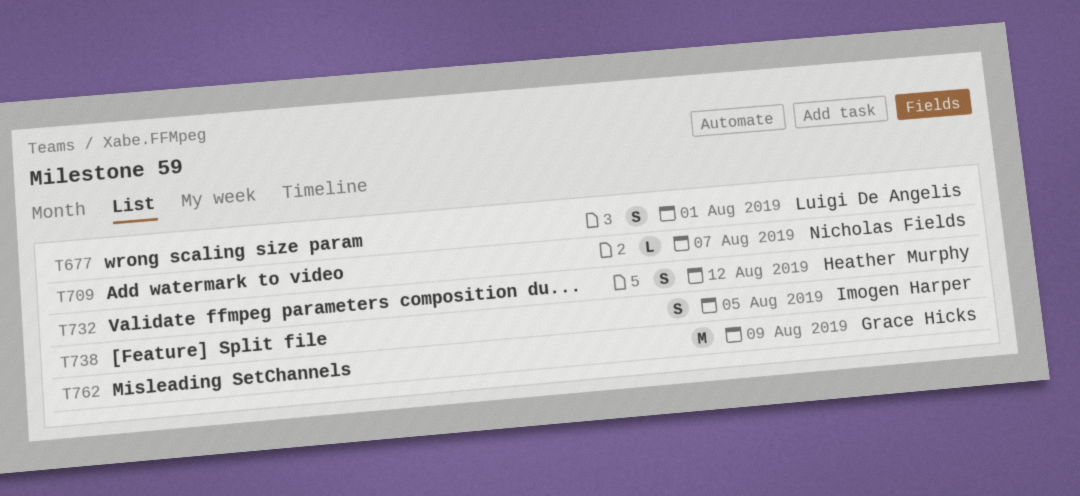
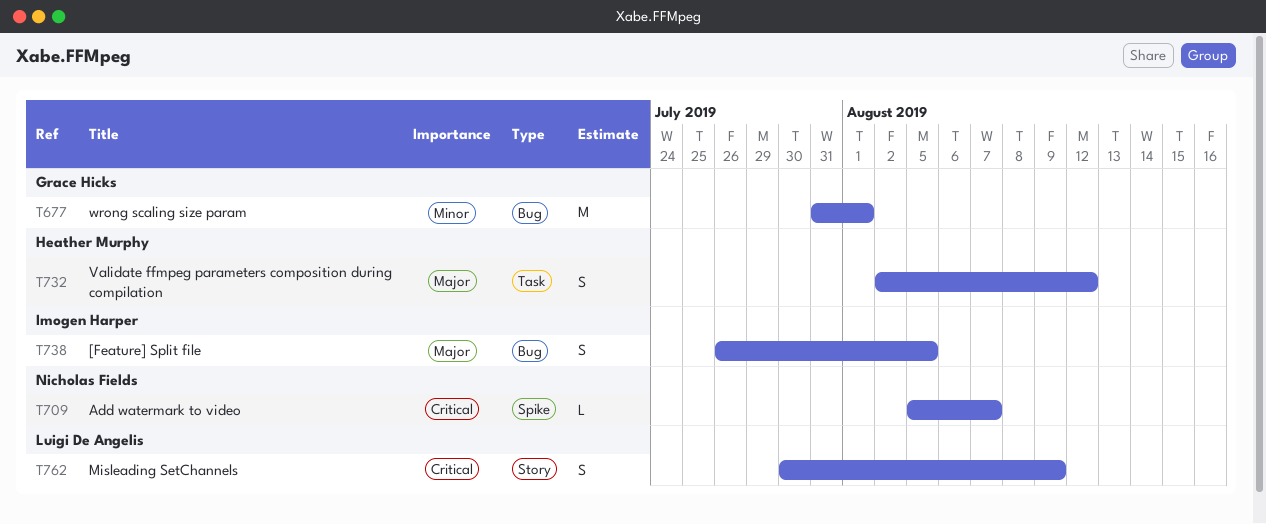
T677, owner: Luigi De Angelis -> Grace Hicks
T677, estimate: S -> M
T762, owner: Grace Hicks -> Luigi De Angelis
T762, estimate: M -> S

